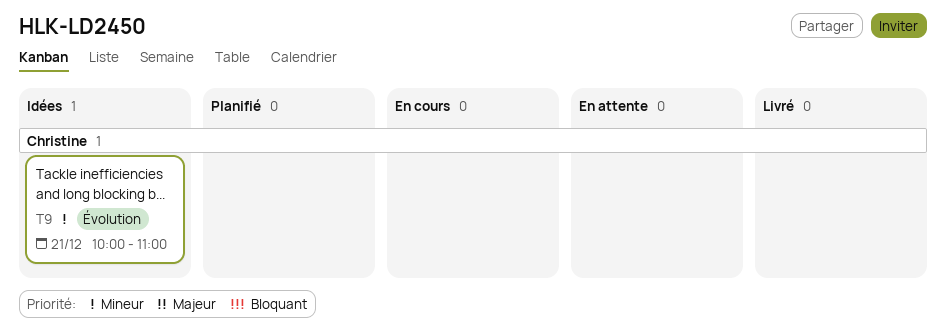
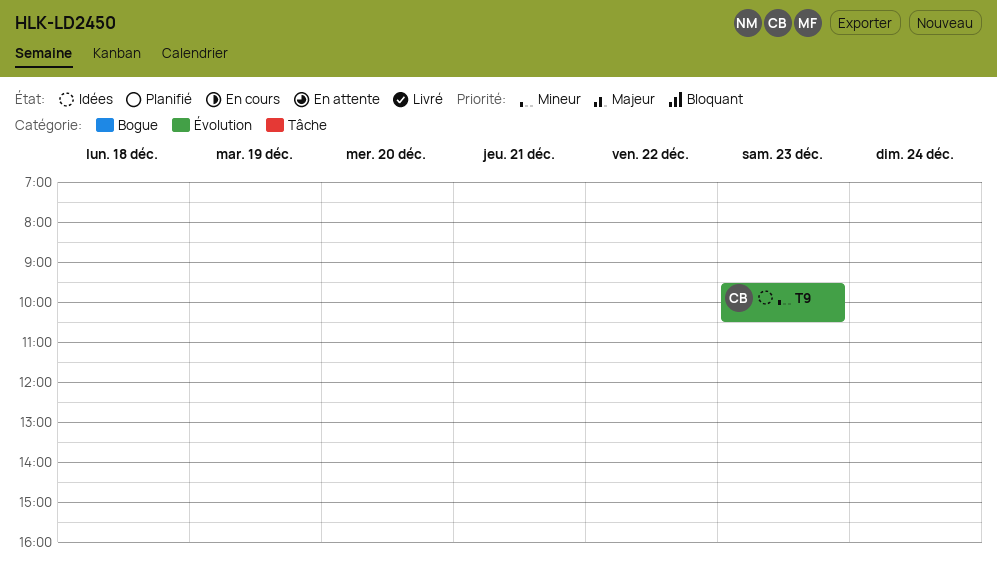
T9, day: Dec 21 -> Dec 23
T9, begins: 10:00 -> 09:30
T9, ends: 11:00 -> 10:30

